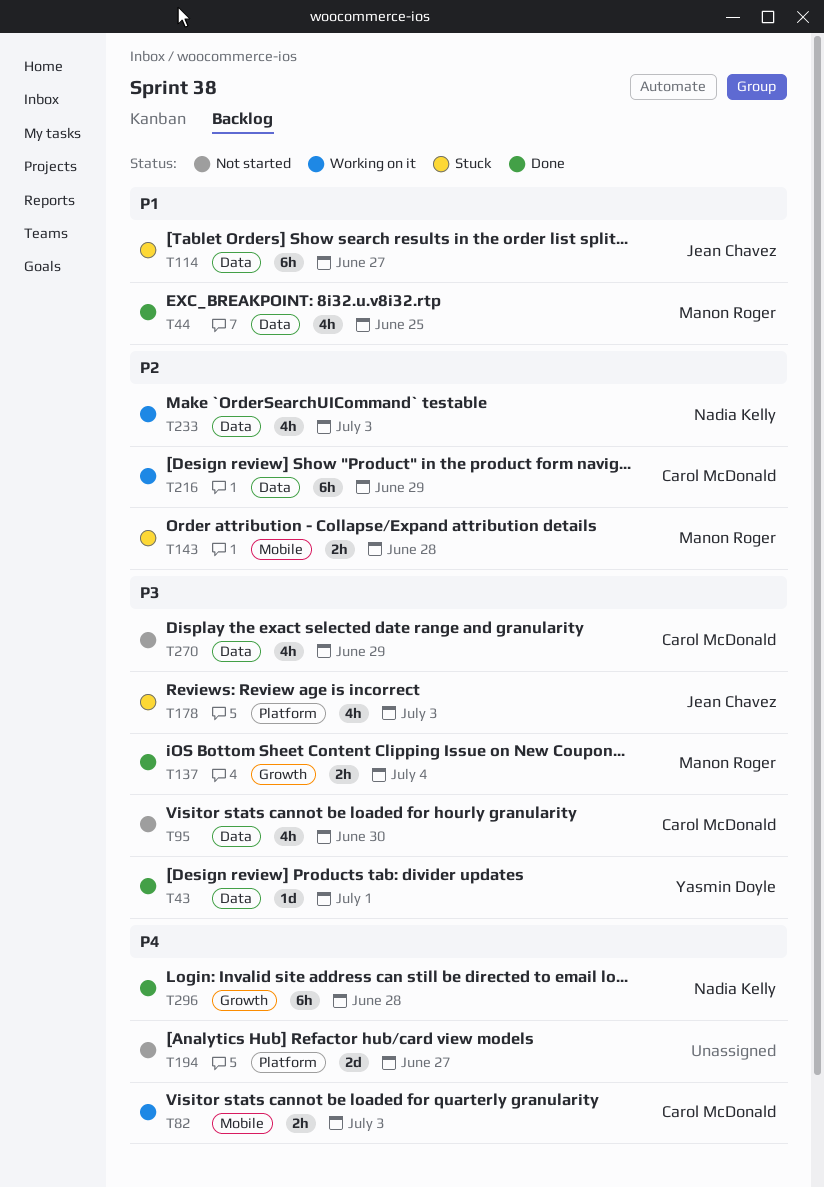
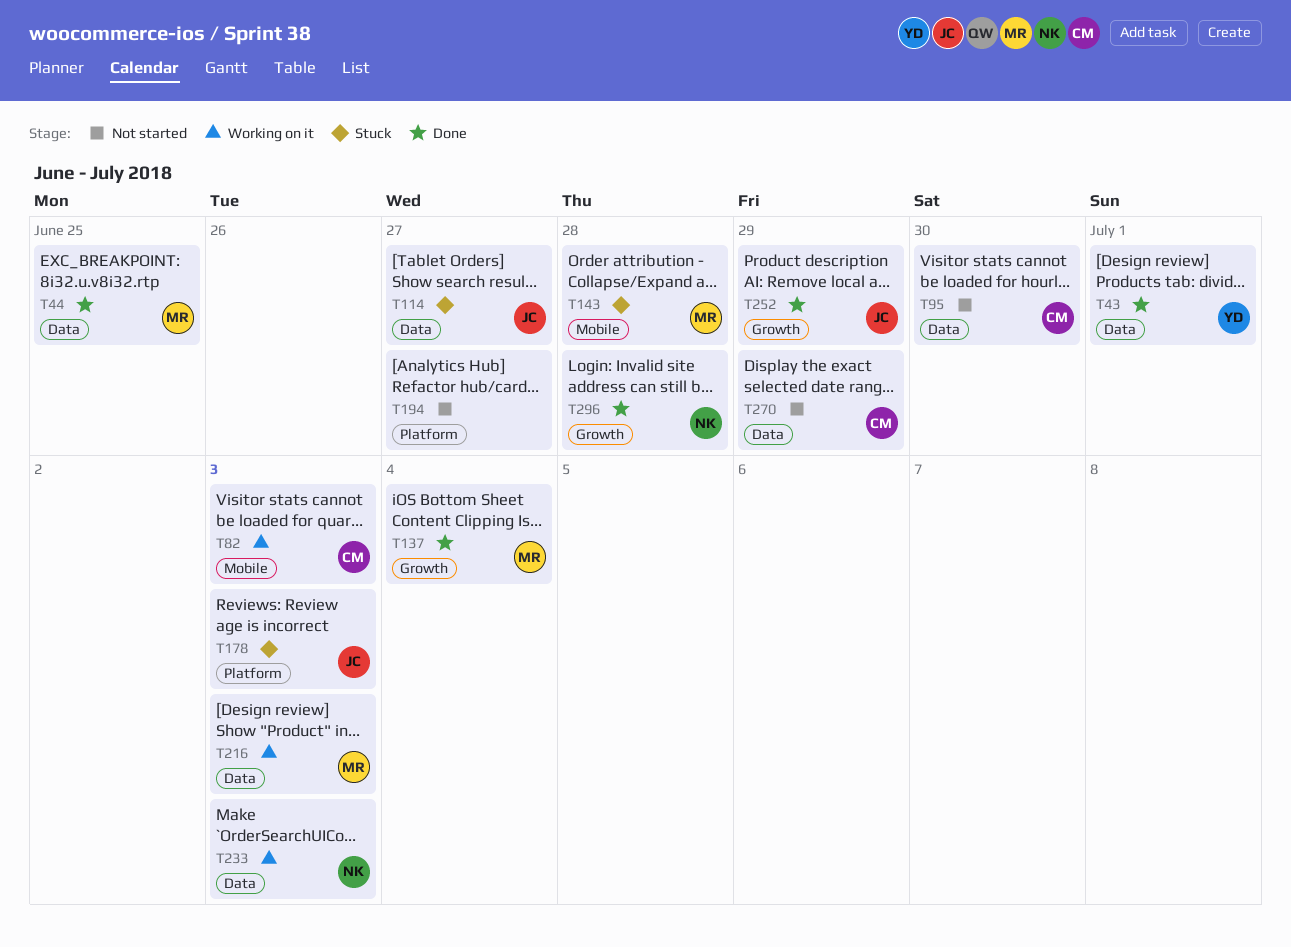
T216, owner: Carol McDonald -> Manon Roger
T216, due: Jun 29 -> Jul 3
T252: none -> present

